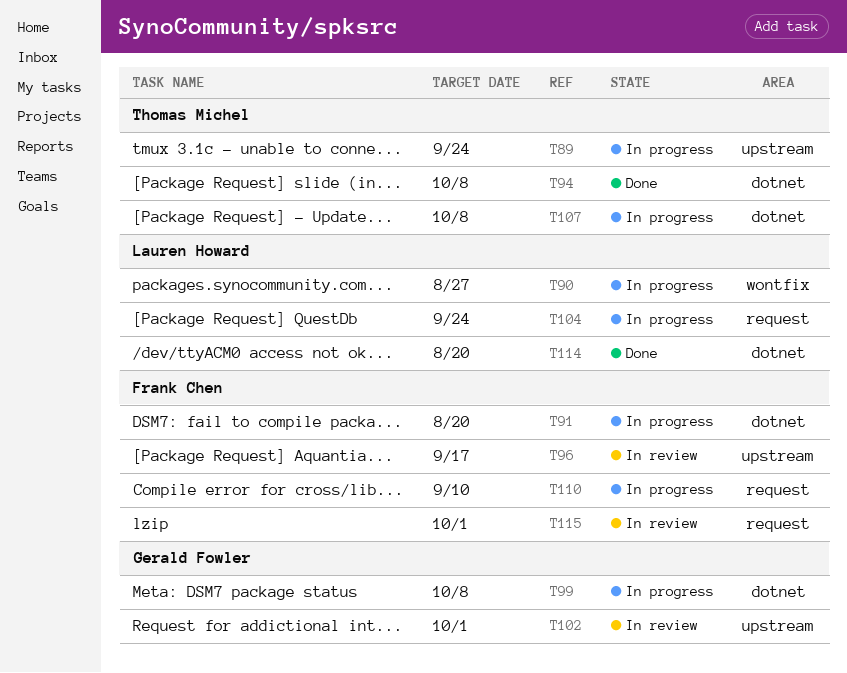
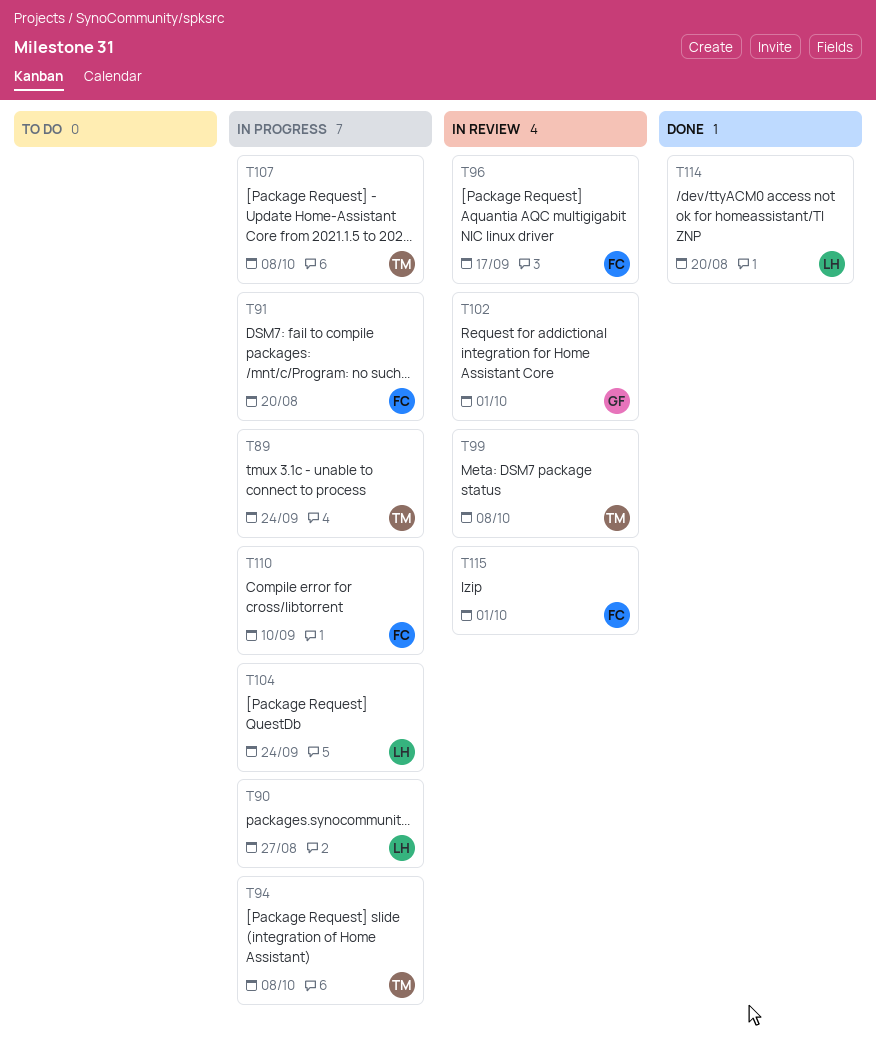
T94, status: Done -> In progress
T99, status: In progress -> In review
T99, owner: Gerald Fowler -> Thomas Michel

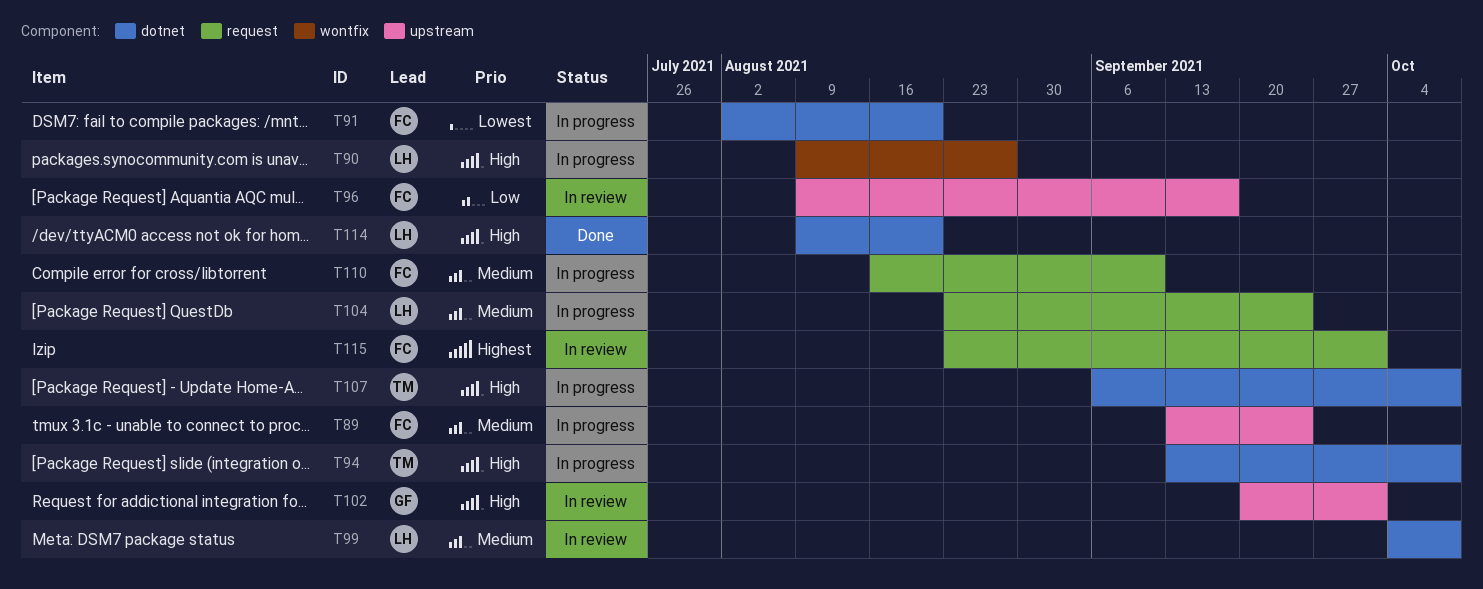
T89, owner: TM -> FC
T99, owner: TM -> LH

